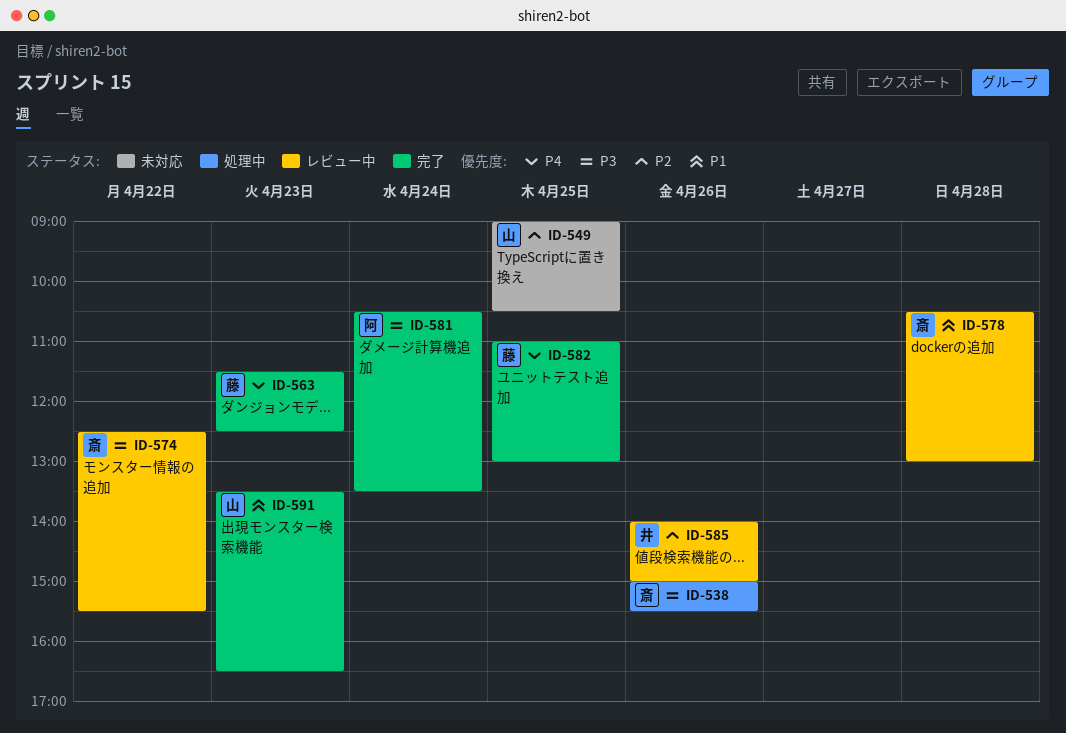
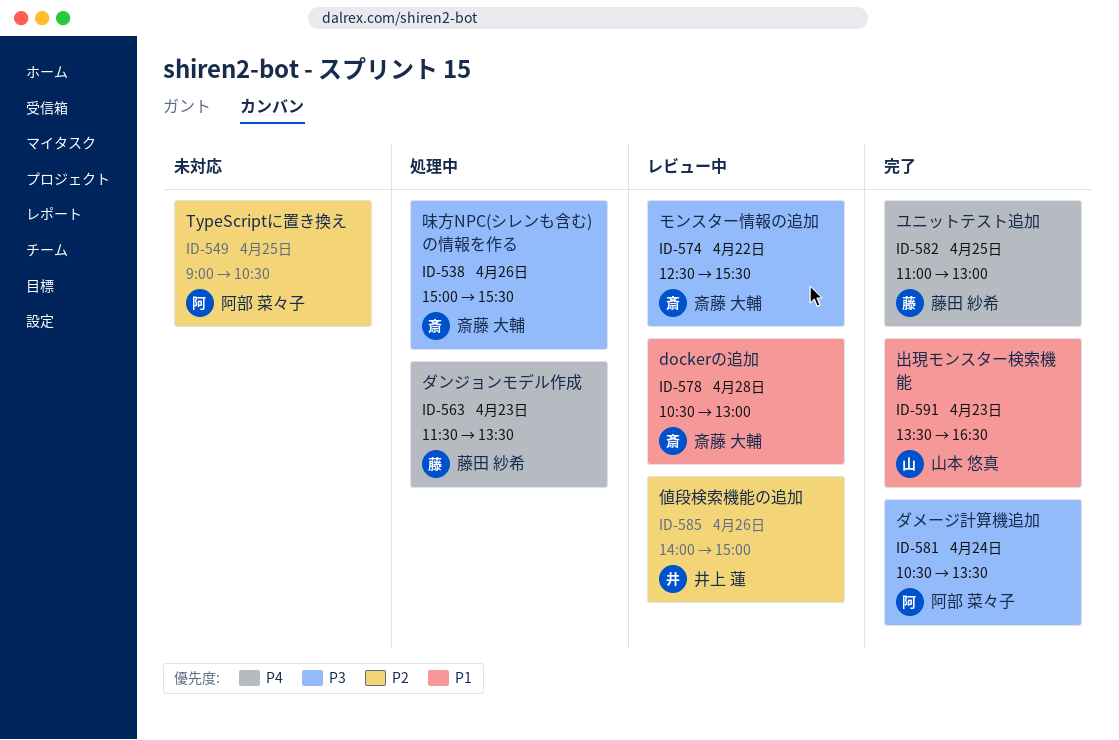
ID-549, owner: 山本 悠真 -> 阿部 菜々子
ID-563, status: 完了 -> 処理中
ID-563, ends: 12:30 -> 13:30

